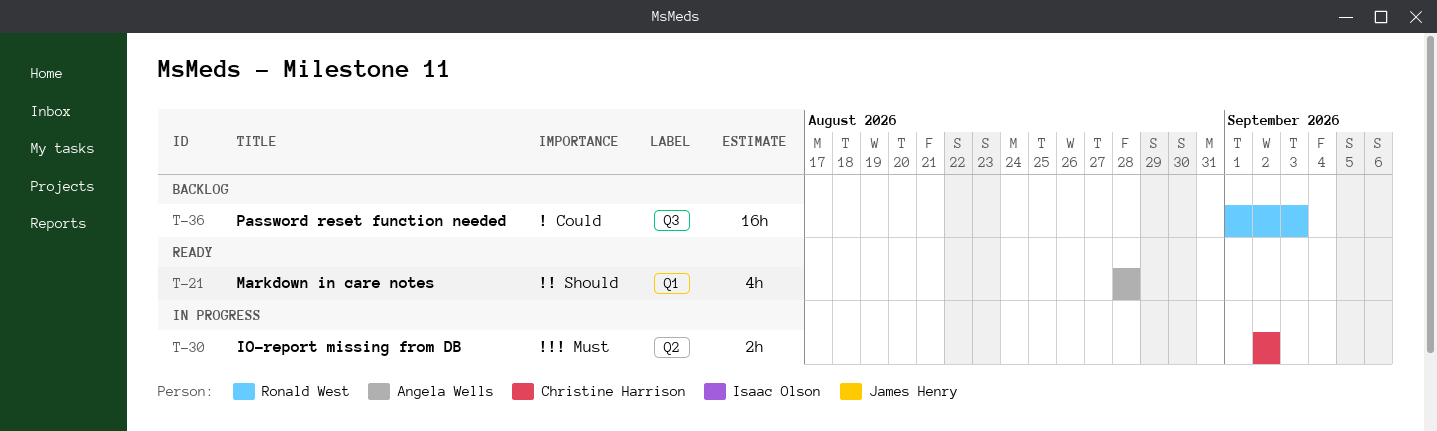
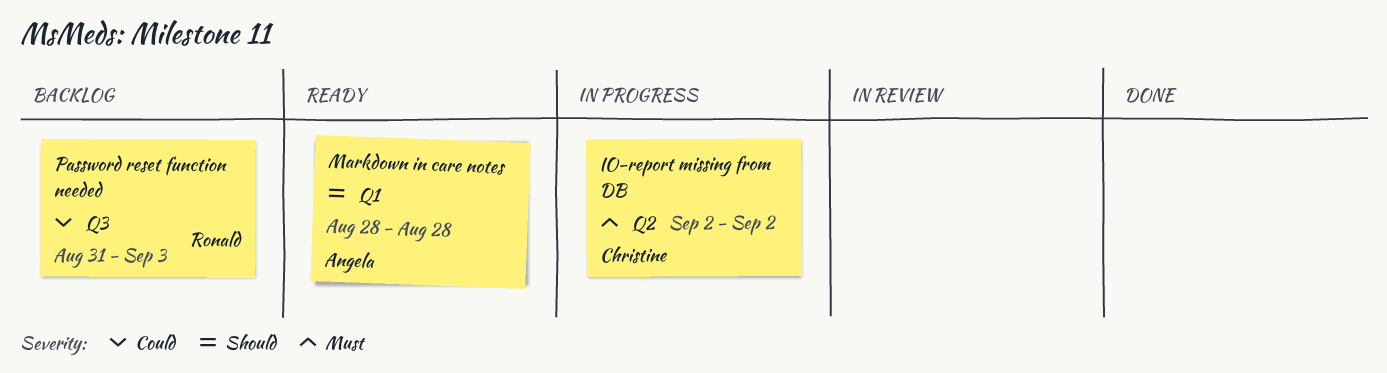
Password reset function needed, start: Sep 1 -> Aug 31

